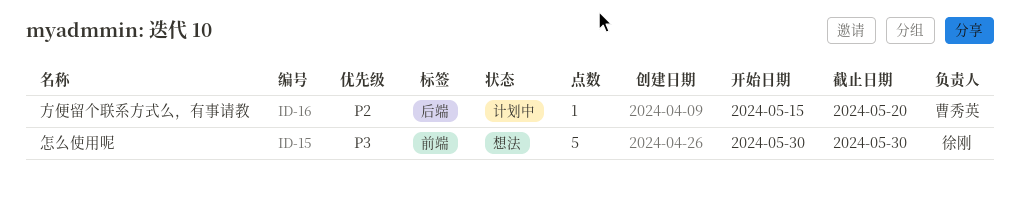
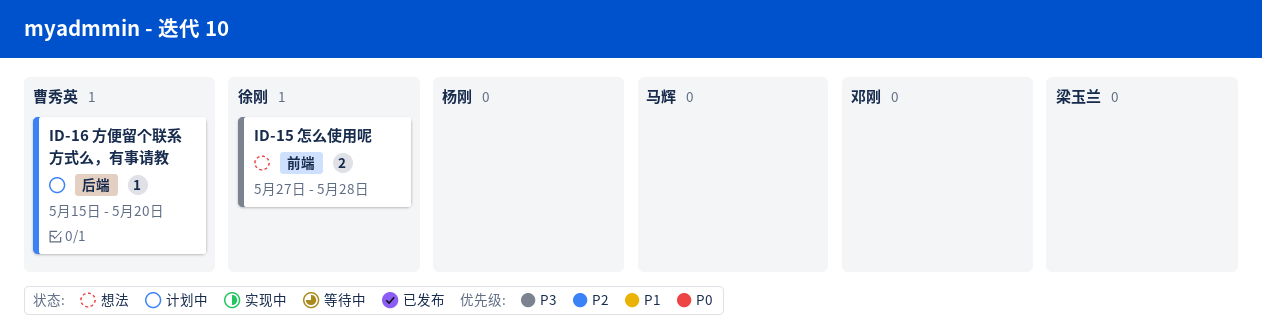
ID-15, estimate: 5 -> 2
ID-15, start: May 30 -> May 27
ID-15, due: May 30 -> May 28

